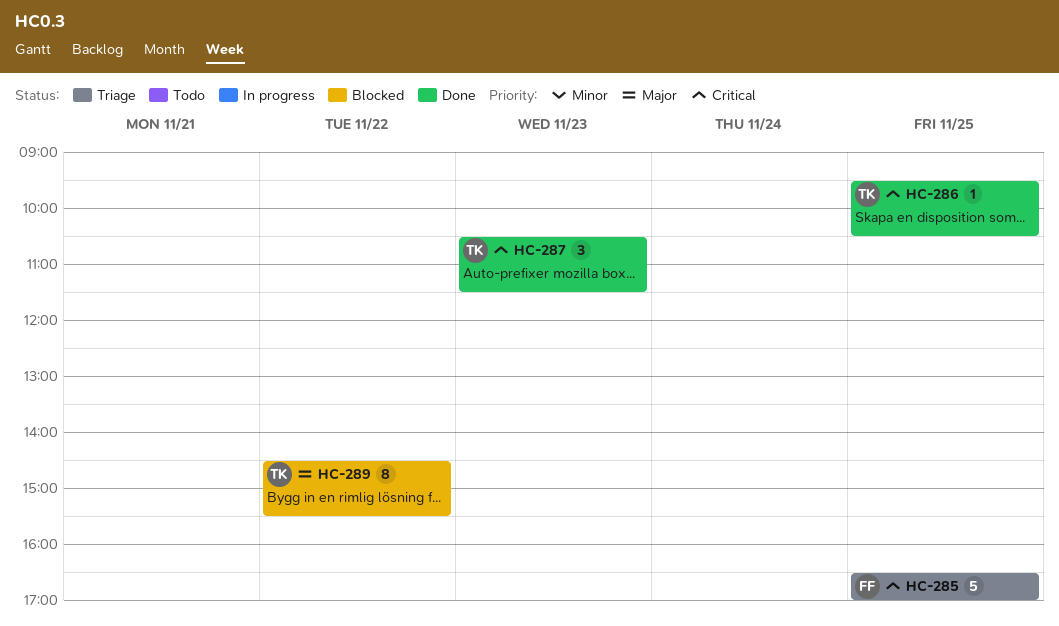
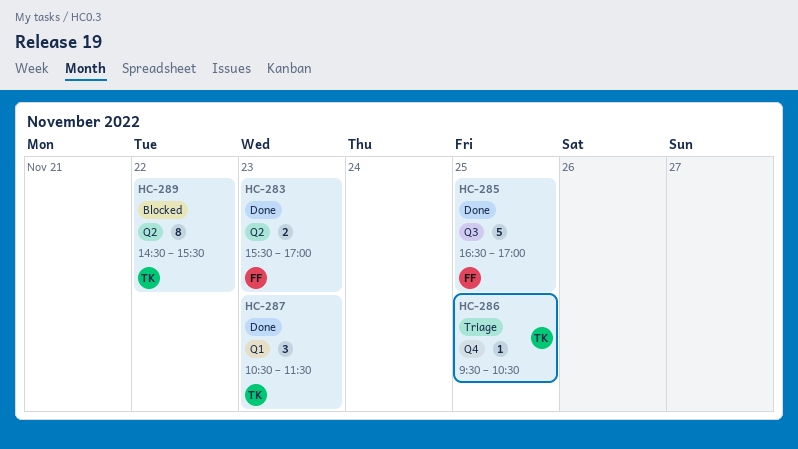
HC-283: none -> present
HC-285, status: Triage -> Done
HC-286, status: Done -> Triage

